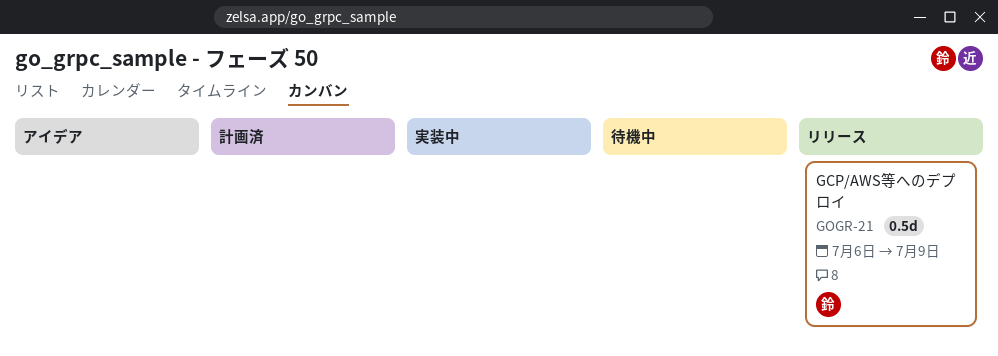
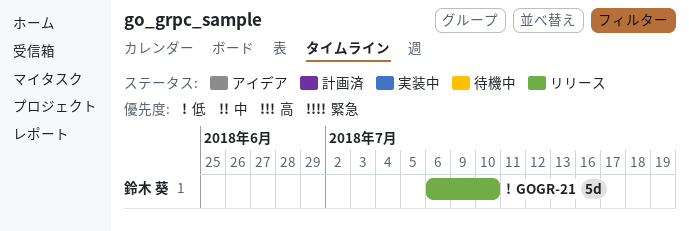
GOGR-21, estimate: 0.5d -> 5d
GOGR-21, due: Jul 9 -> Jul 10

